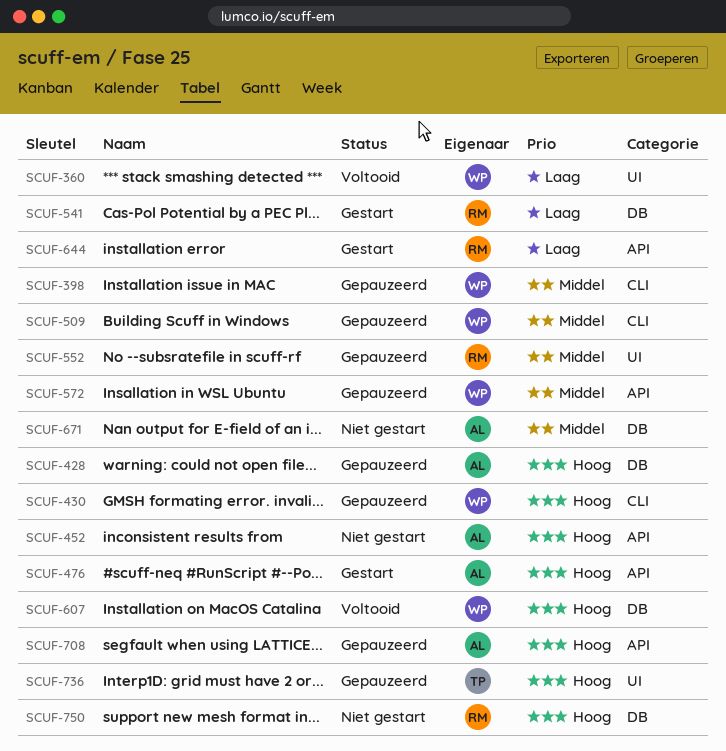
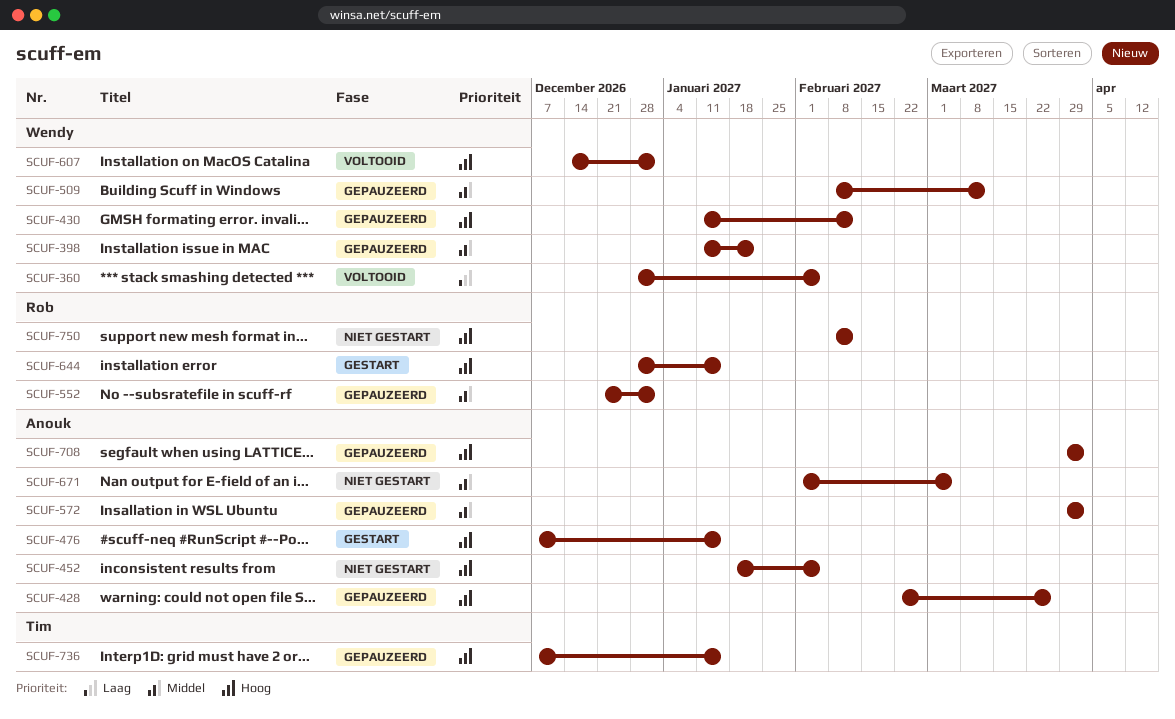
SCUF-541: present -> none
SCUF-572, owner: Wendy -> Anouk
SCUF-644, priority: Laag -> Hoog

